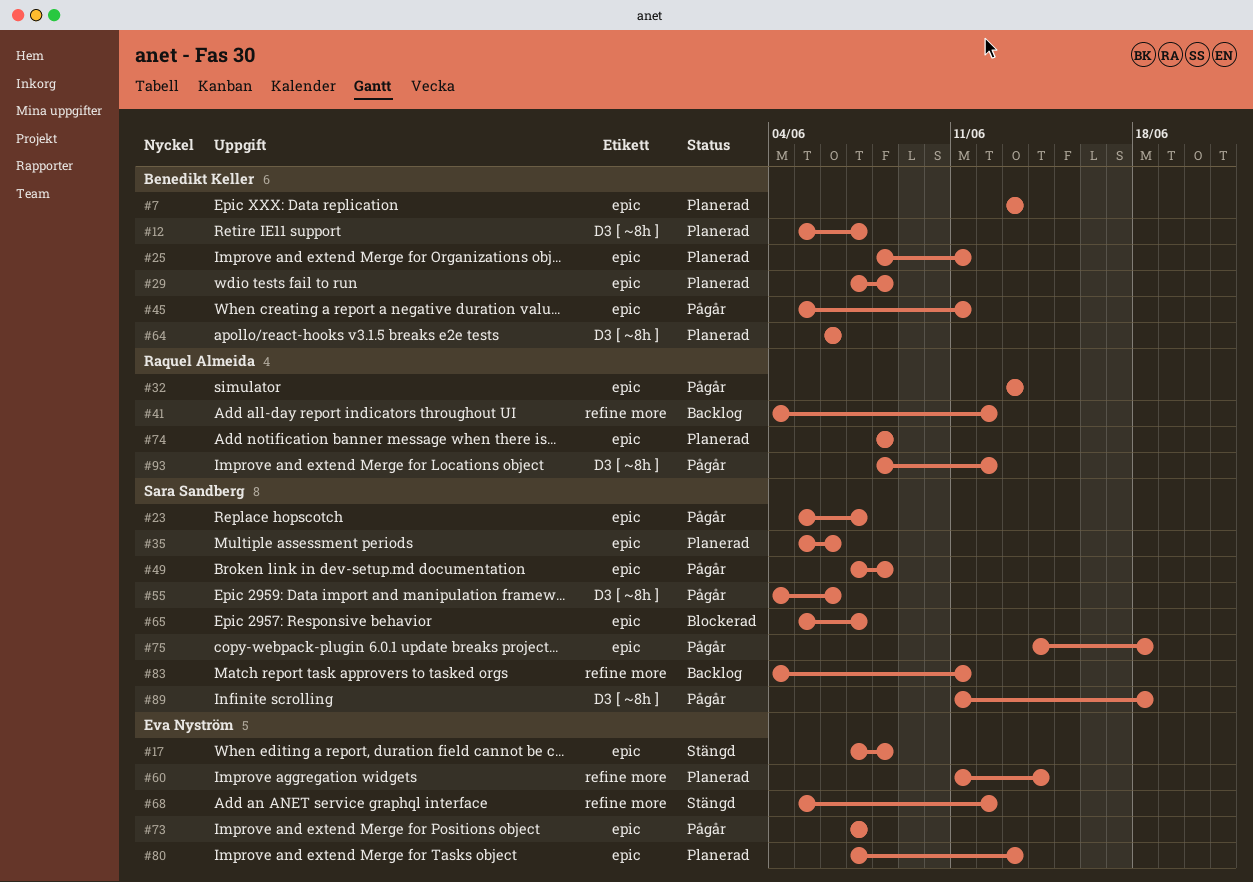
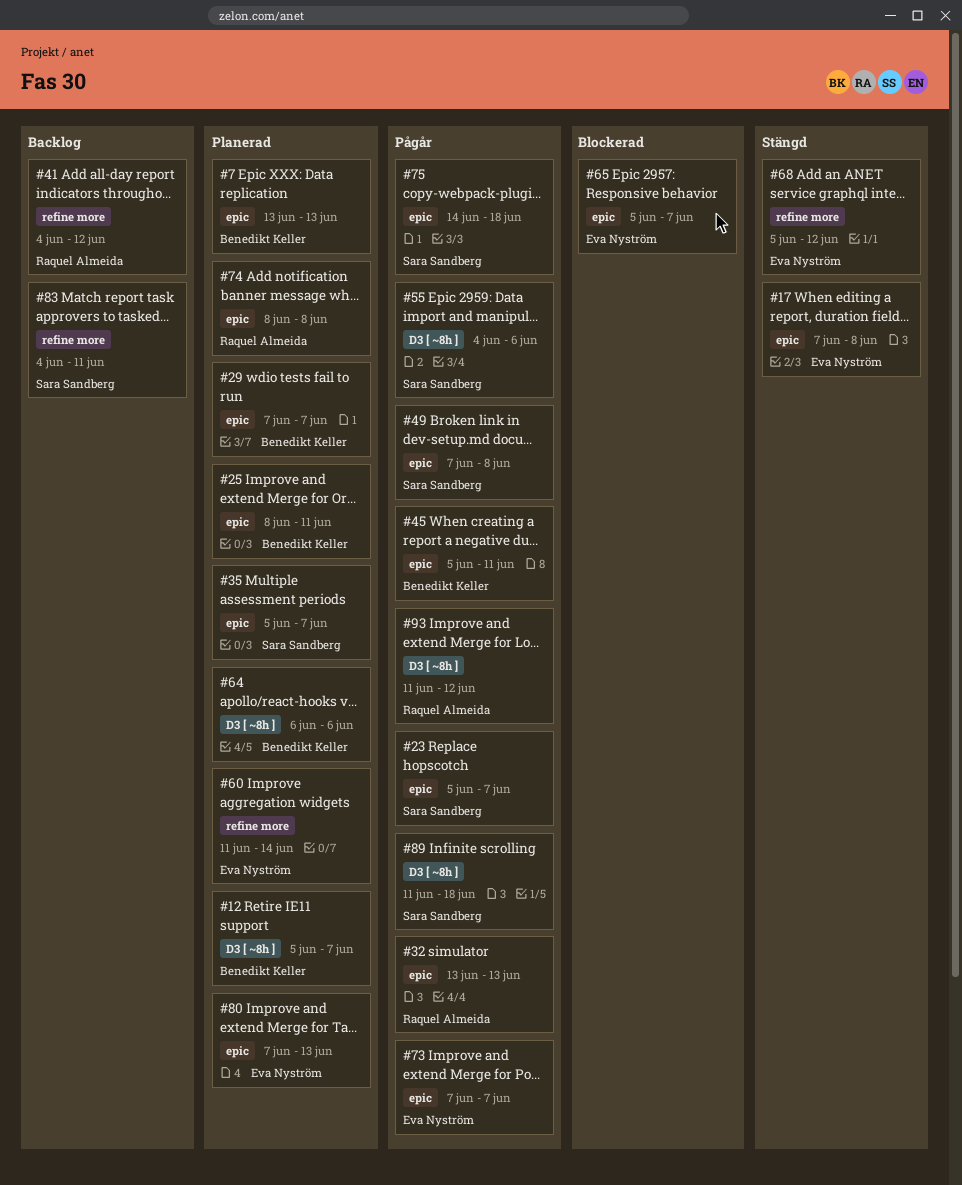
#29, due: Jun 8 -> Jun 7
#35, due: Jun 6 -> Jun 7
#65, owner: Sara Sandberg -> Eva Nyström
#93, start: Jun 8 -> Jun 11

